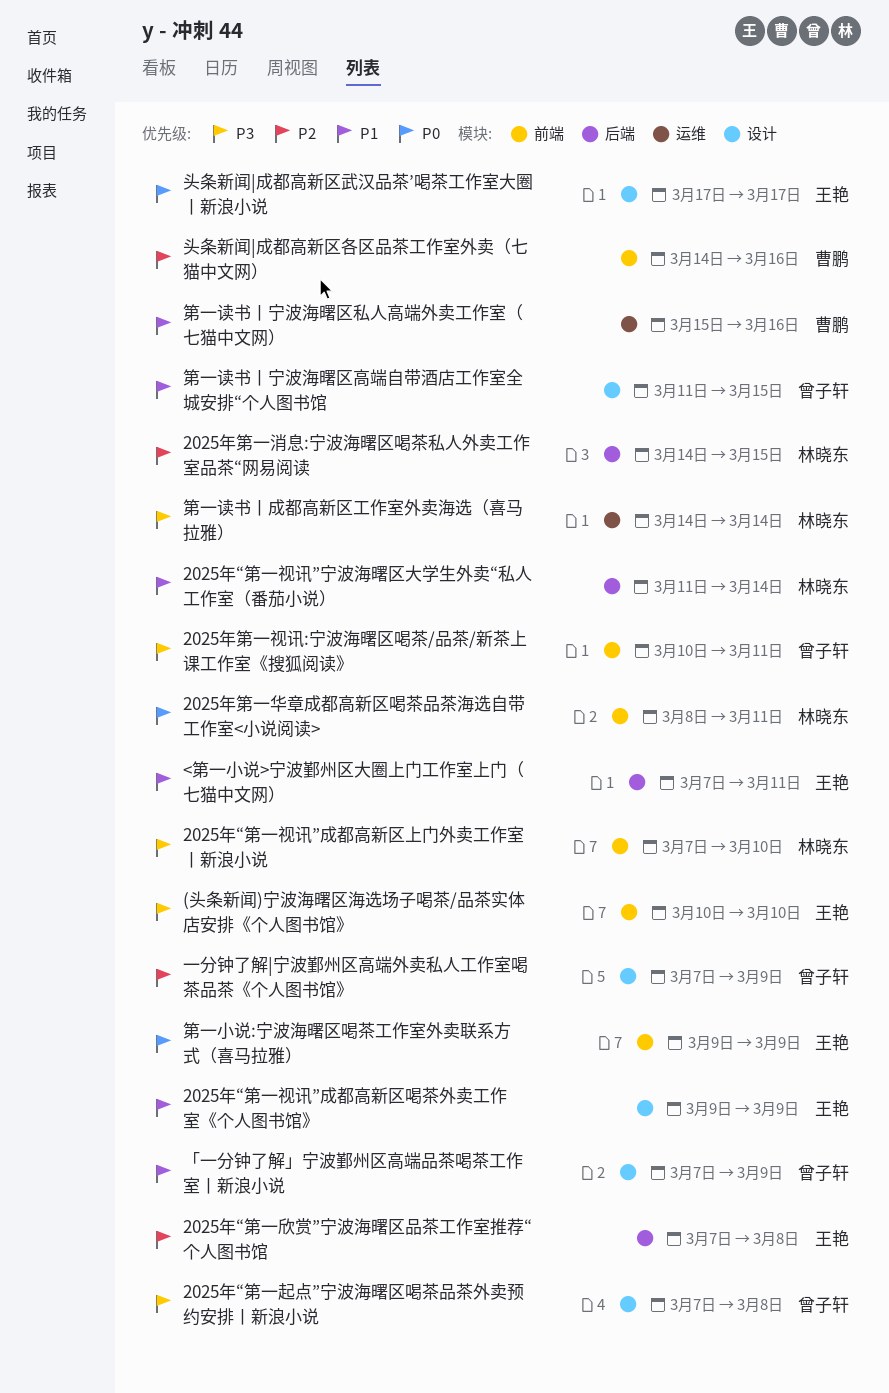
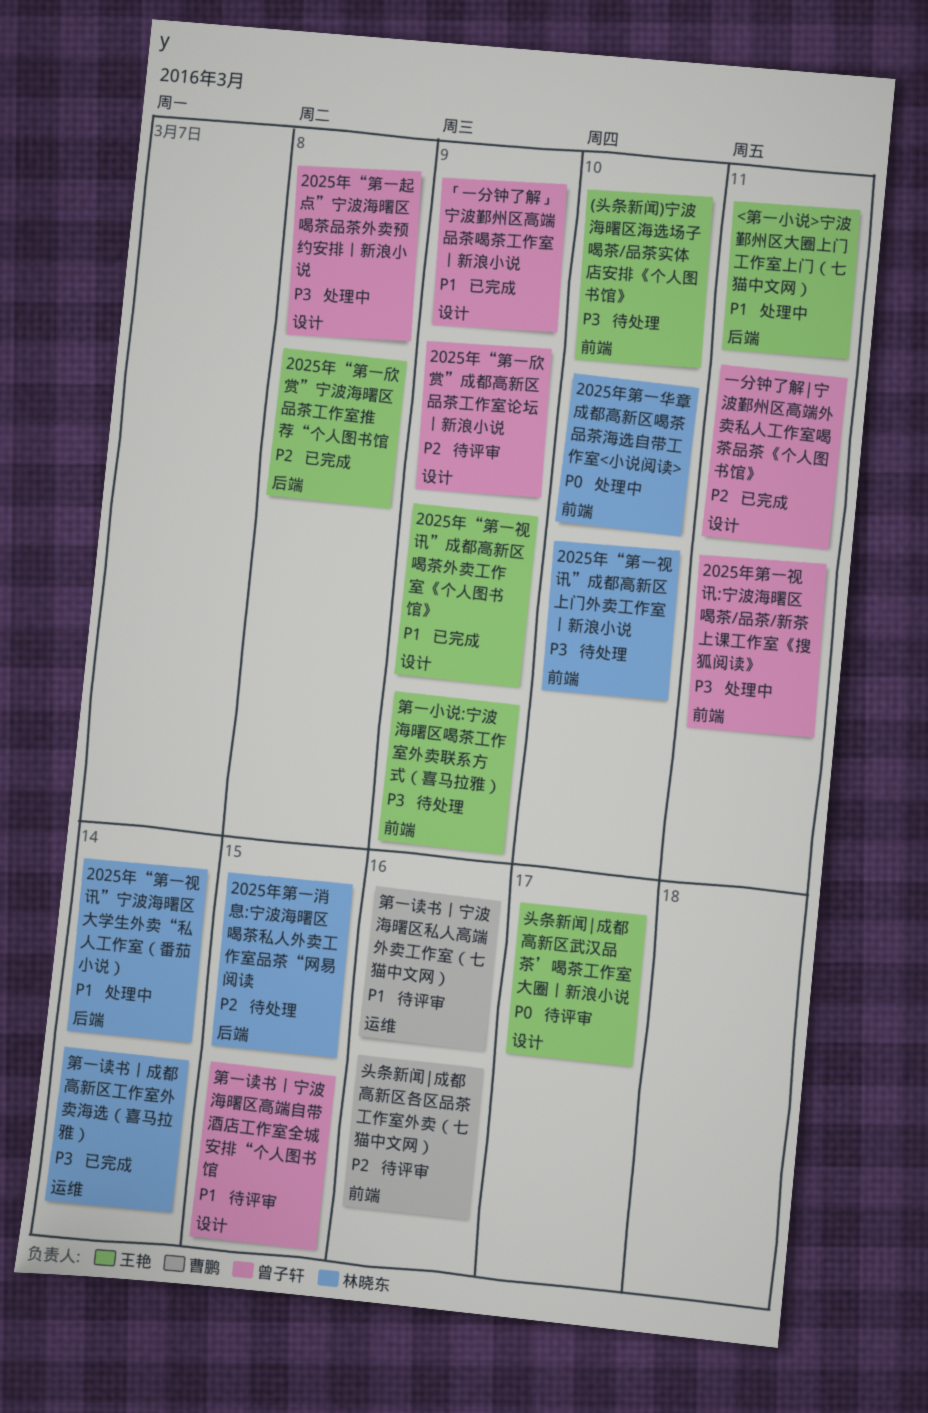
2025年“第一欣赏”成都高新区品茶工作室论坛丨新浪小说: none -> present
2025年第一华章成都高新区喝茶品茶海选自带工作室<小说阅读>, due: Mar 11 -> Mar 10
一分钟了解|宁波鄞州区高端外卖私人工作室喝茶品茶《个人图书馆》, due: Mar 9 -> Mar 11
第一小说:宁波海曙区喝茶工作室外卖联系方式（喜马拉雅）, priority: P0 -> P3

